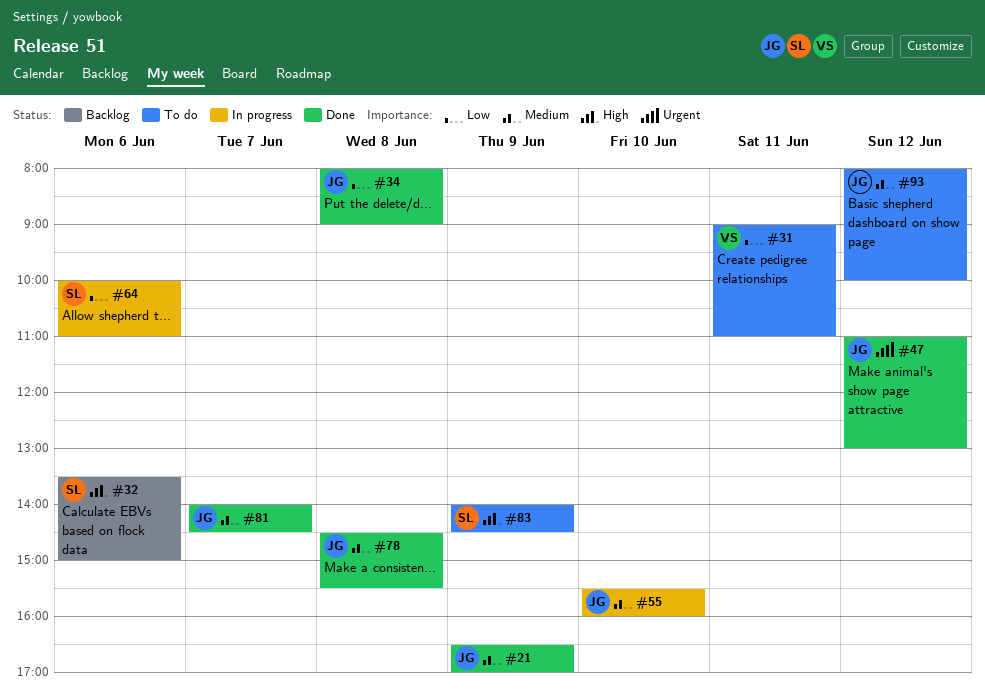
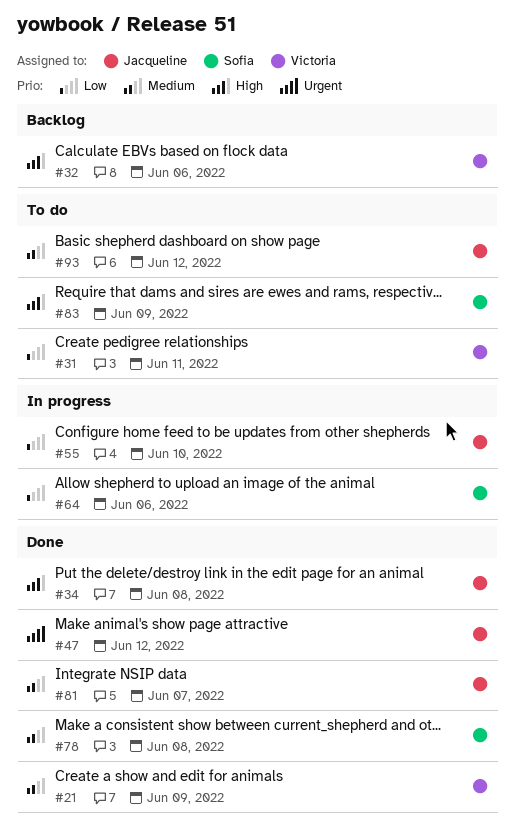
#21, owner: Jacqueline -> Victoria
#32, owner: Sofia -> Victoria
#34, priority: Low -> High
#55, priority: Medium -> Low
#78, owner: Jacqueline -> Sofia

